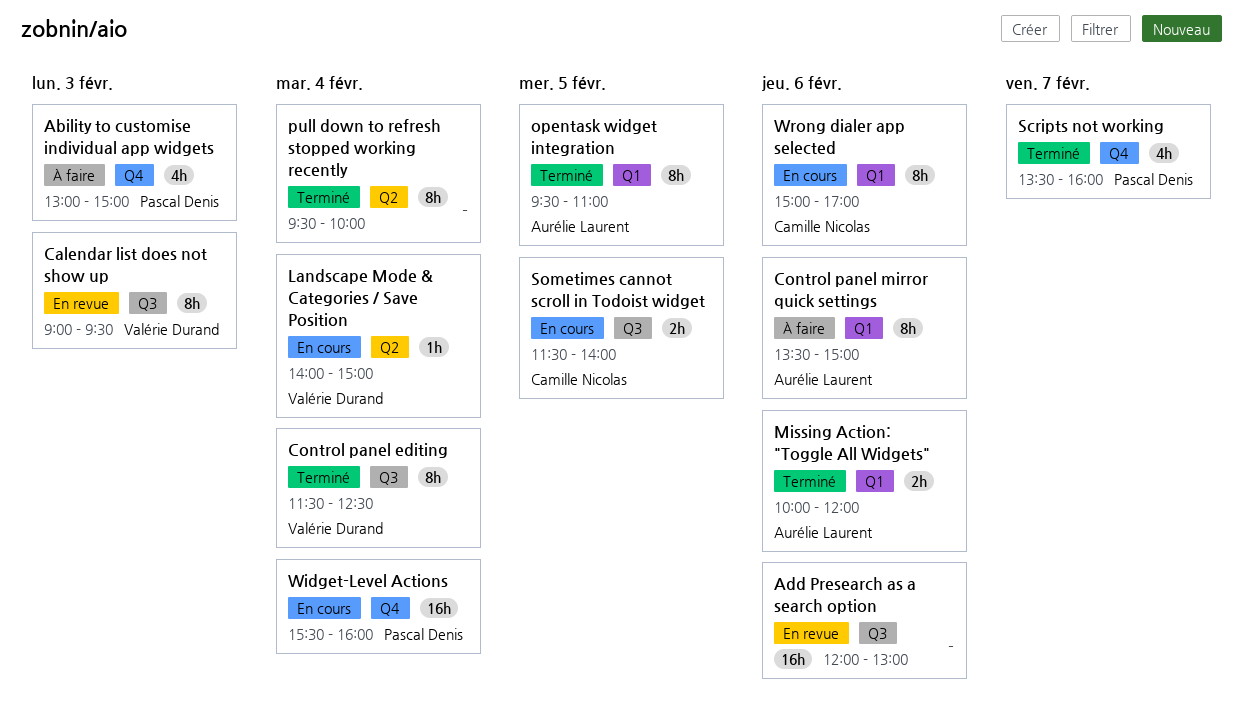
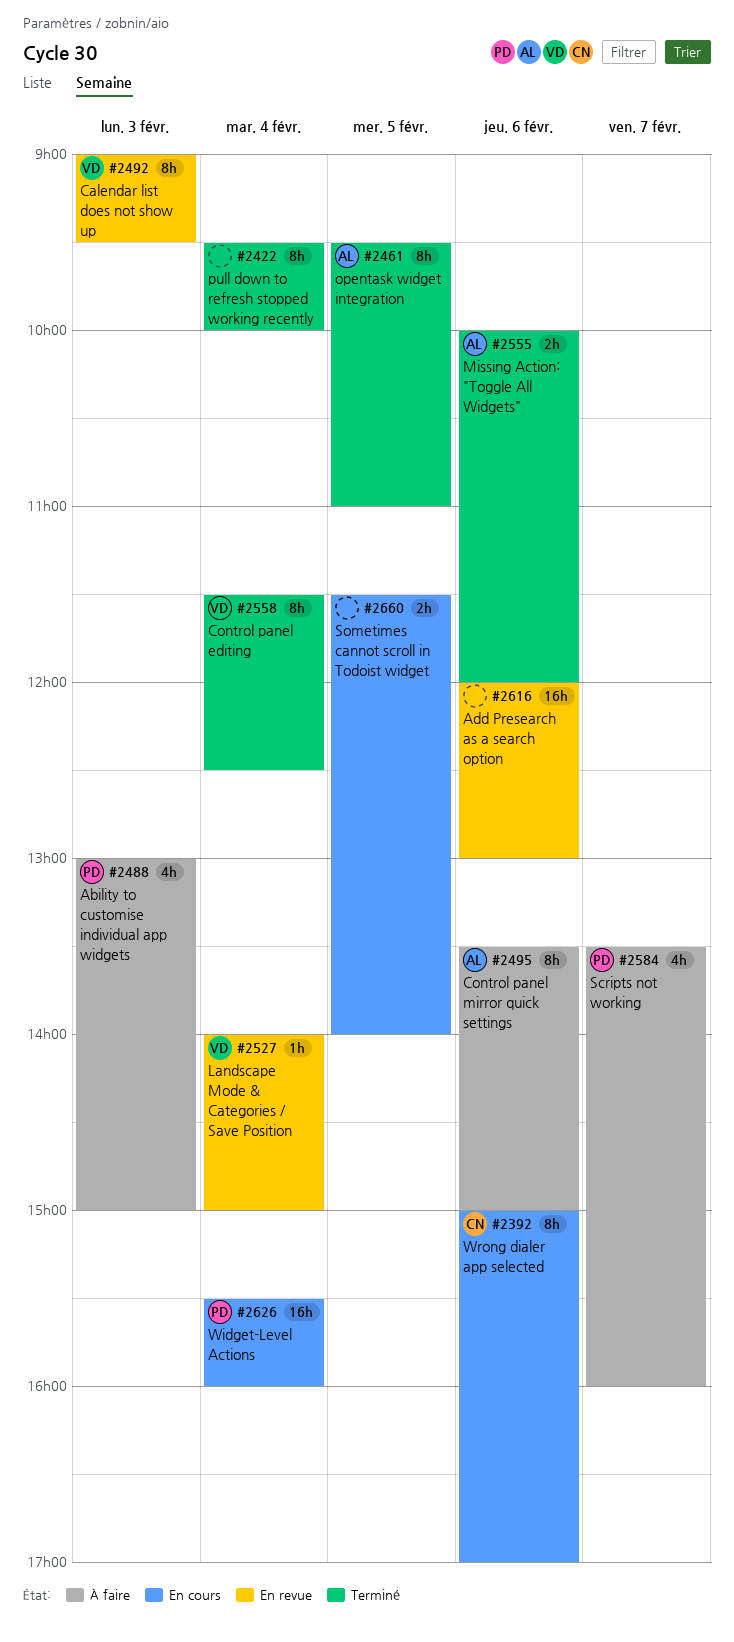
Landscape Mode & Categories / Save Position, status: En cours -> En revue
Scripts not working, status: Terminé -> À faire
Sometimes cannot scroll in Todoist widget, owner: Camille Nicolas -> none

